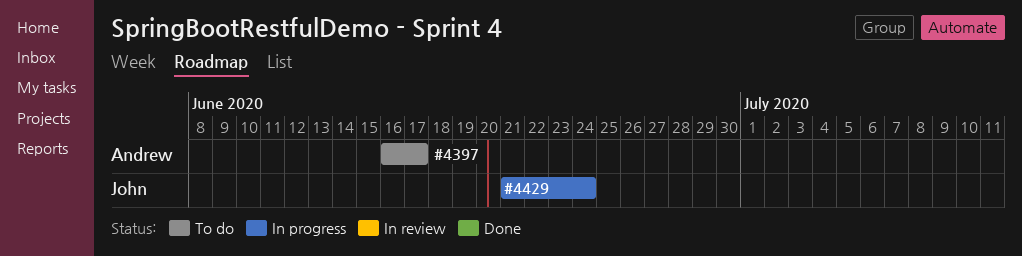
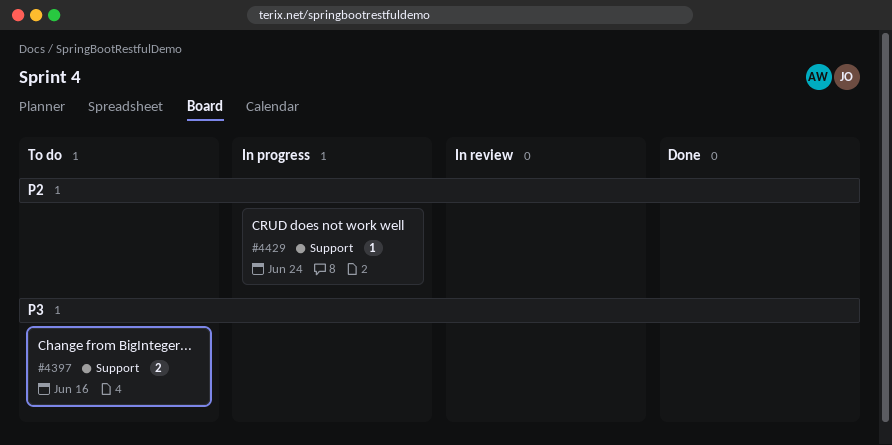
#4397, due: Jun 17 -> Jun 16

